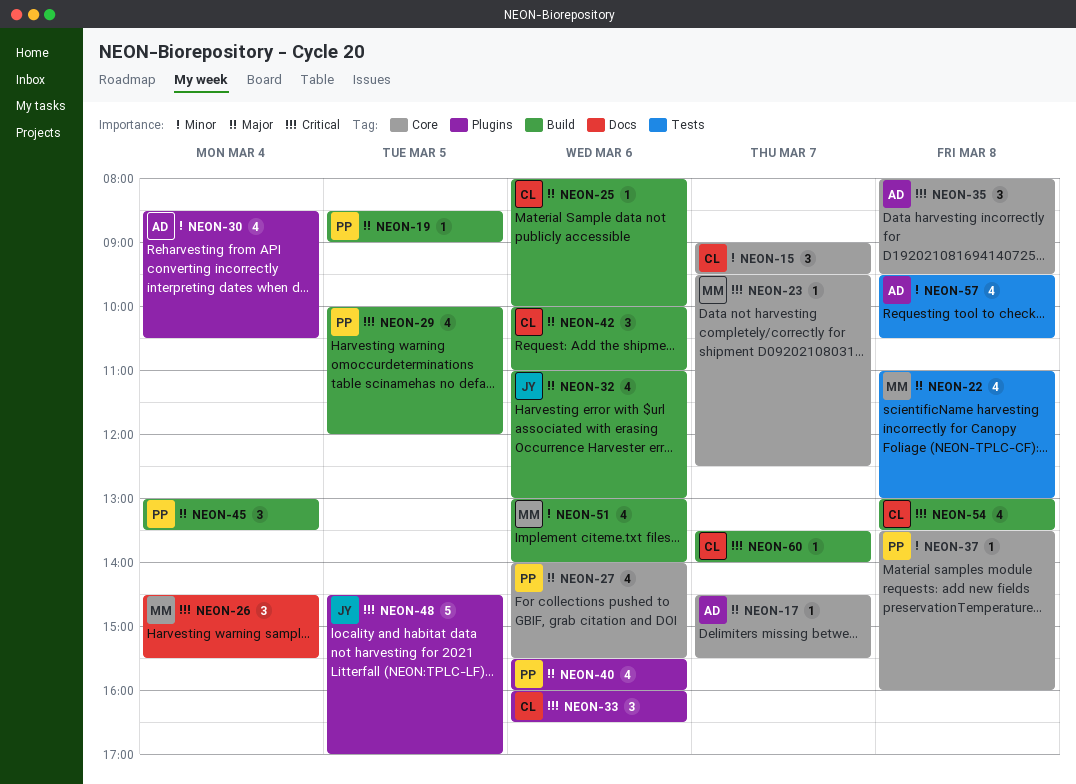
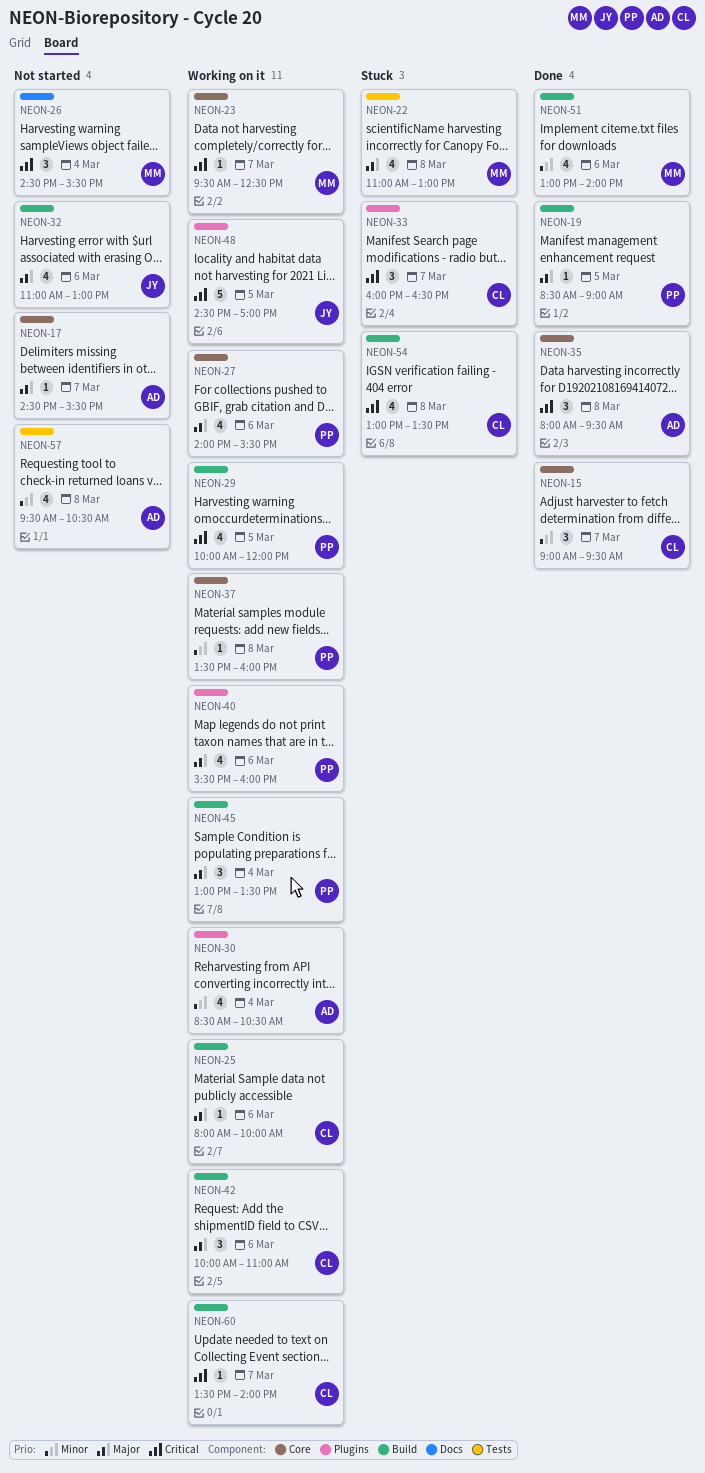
NEON-33, day: Mar 6 -> Mar 7

